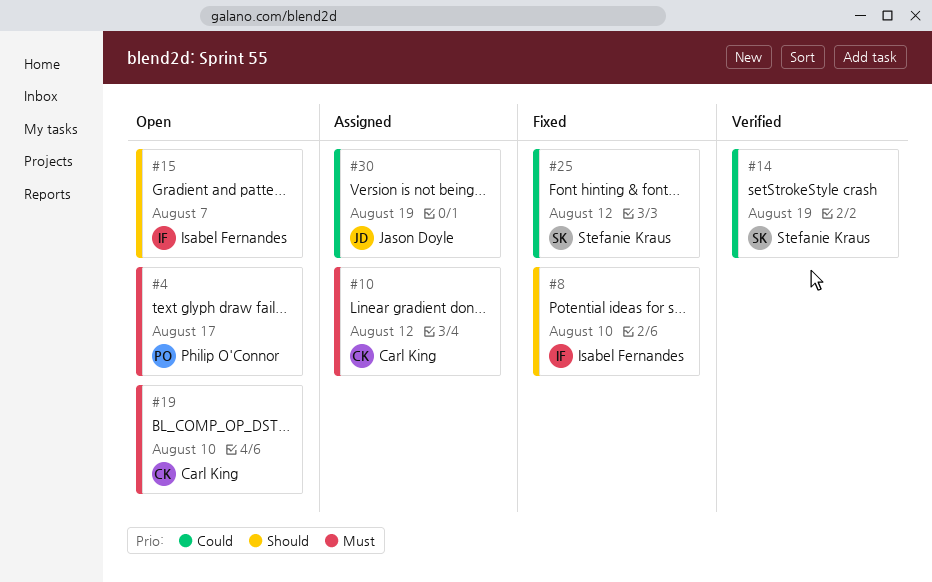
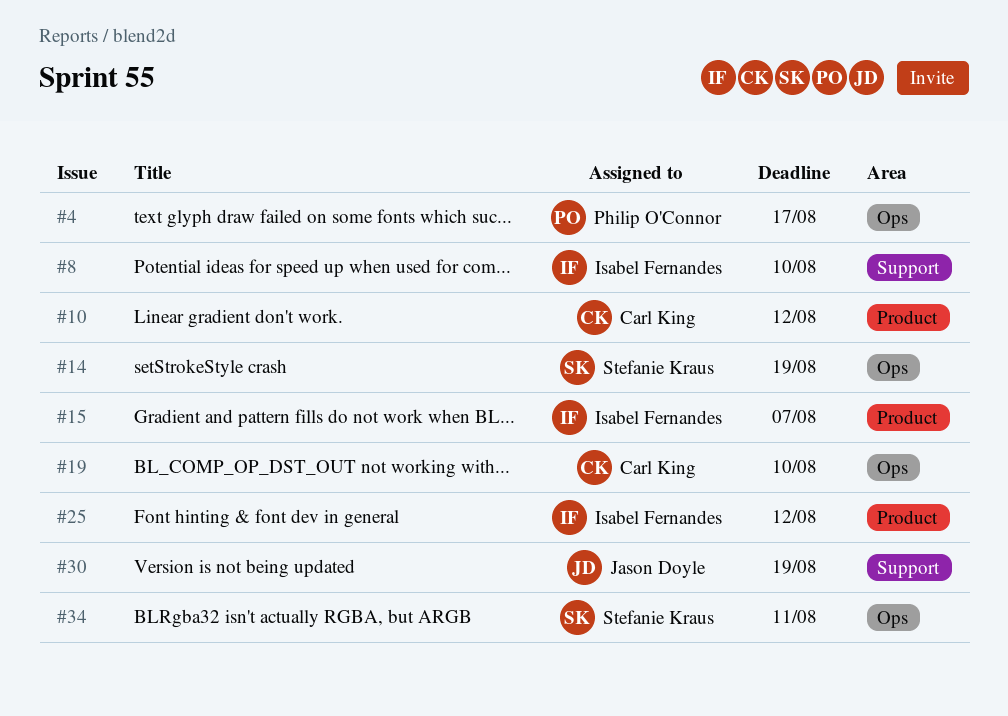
#25, owner: Stefanie Kraus -> Isabel Fernandes
#34: none -> present

